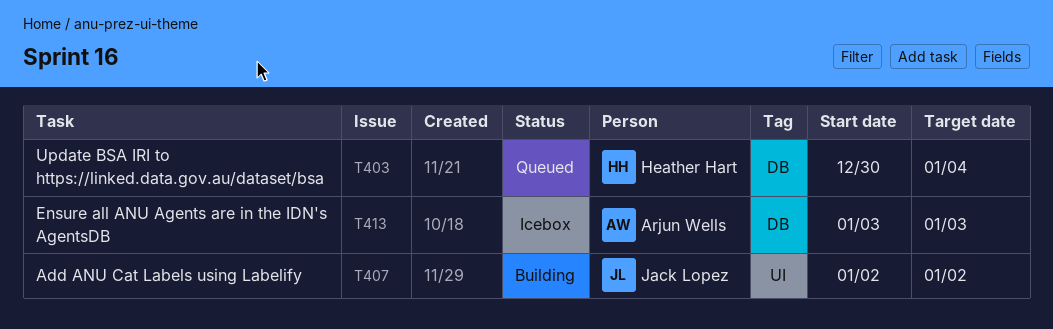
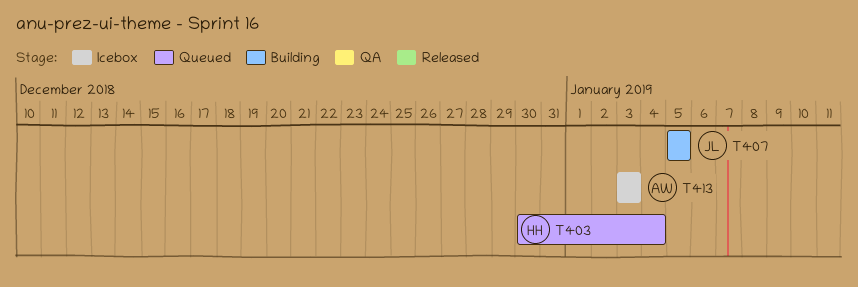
T407, start: Jan 2 -> Jan 5
T407, due: Jan 2 -> Jan 5

